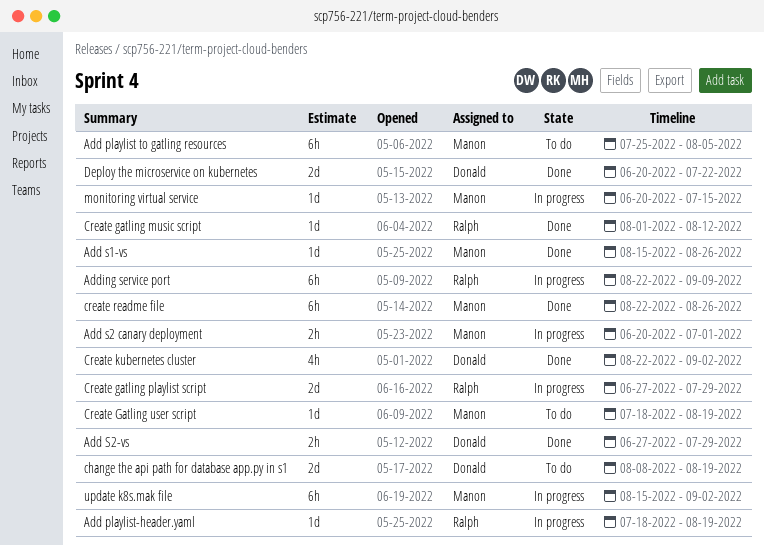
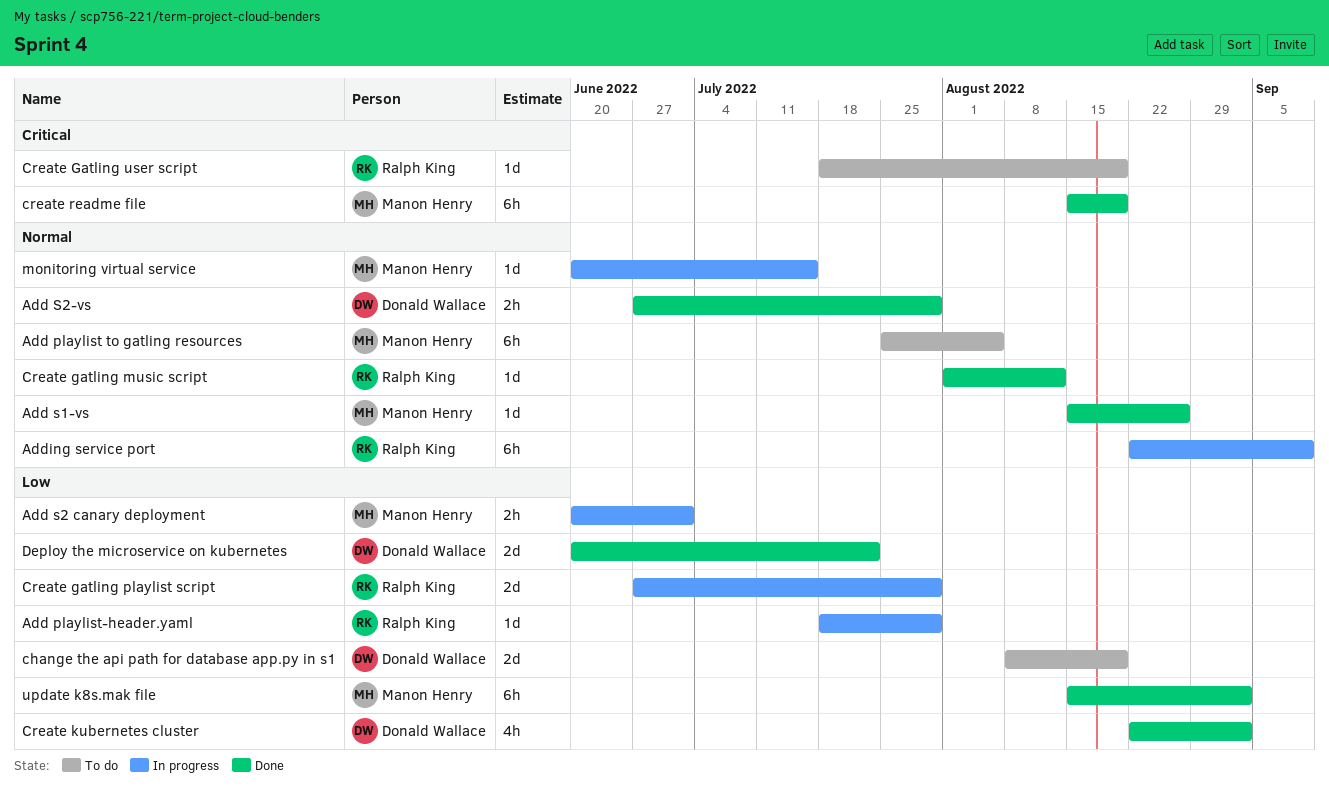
Add playlist-header.yaml, due: Aug 19 -> Jul 29
Create Gatling user script, owner: Manon Henry -> Ralph King
create readme file, start: Aug 22 -> Aug 15
create readme file, due: Aug 26 -> Aug 19
update k8s.mak file, status: In progress -> Done

